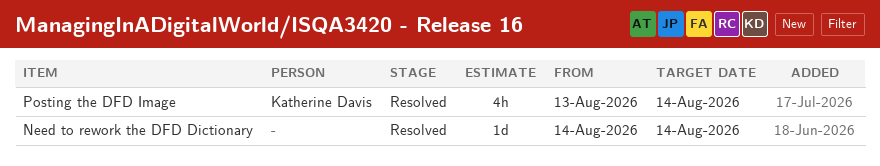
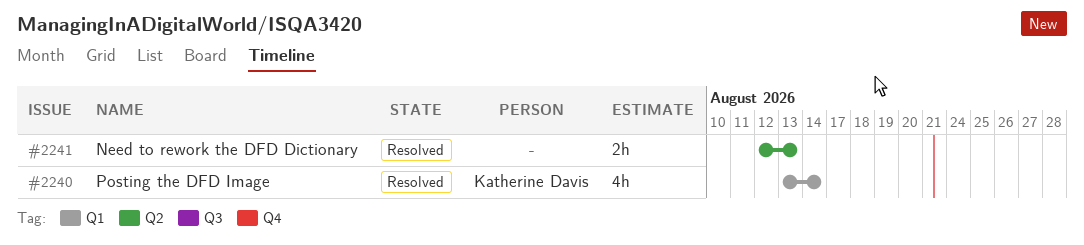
Need to rework the DFD Dictionary, estimate: 1d -> 2h
Need to rework the DFD Dictionary, start: Aug 14 -> Aug 12
Need to rework the DFD Dictionary, due: Aug 14 -> Aug 13

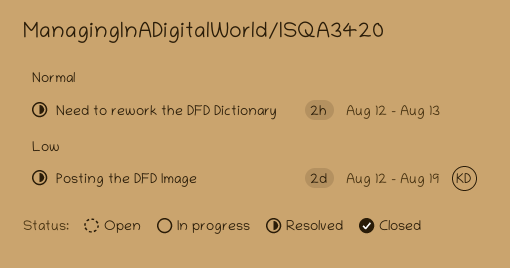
Posting the DFD Image, estimate: 4h -> 2d
Posting the DFD Image, start: Aug 13 -> Aug 12
Posting the DFD Image, due: Aug 14 -> Aug 19

